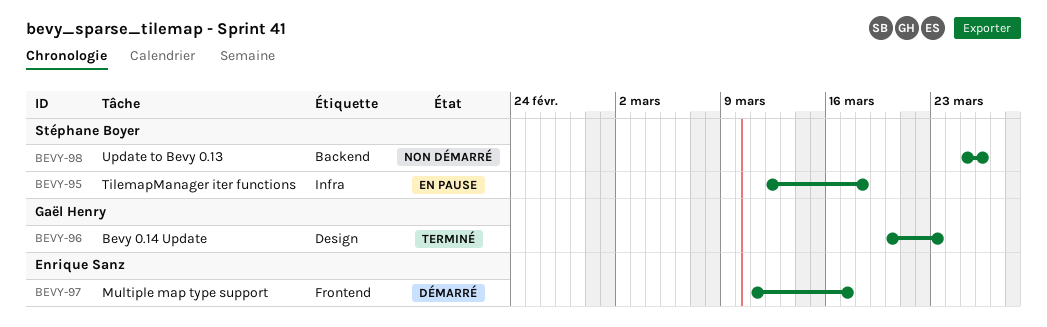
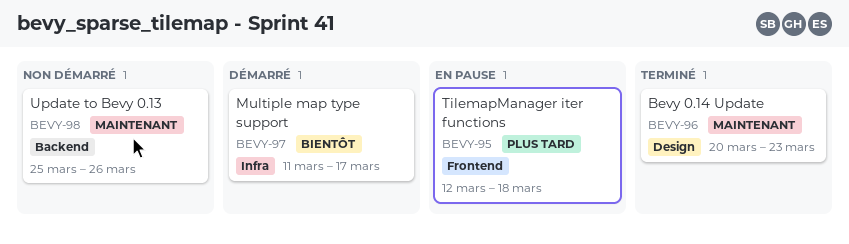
BEVY-95, label: Infra -> Frontend
BEVY-97, label: Frontend -> Infra

